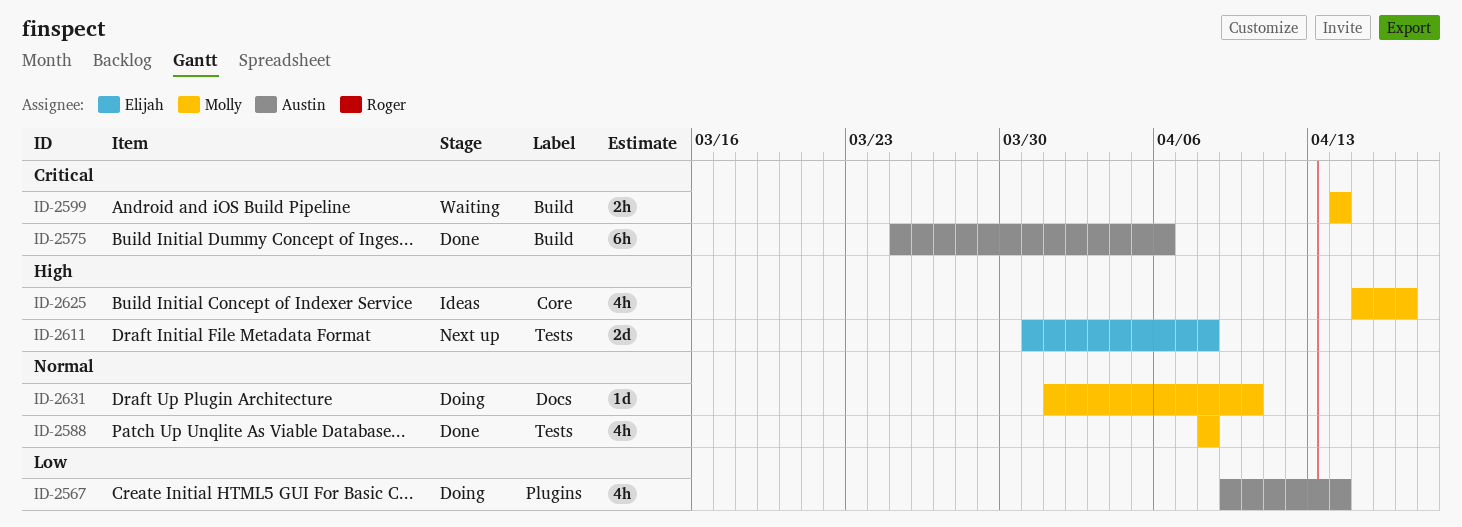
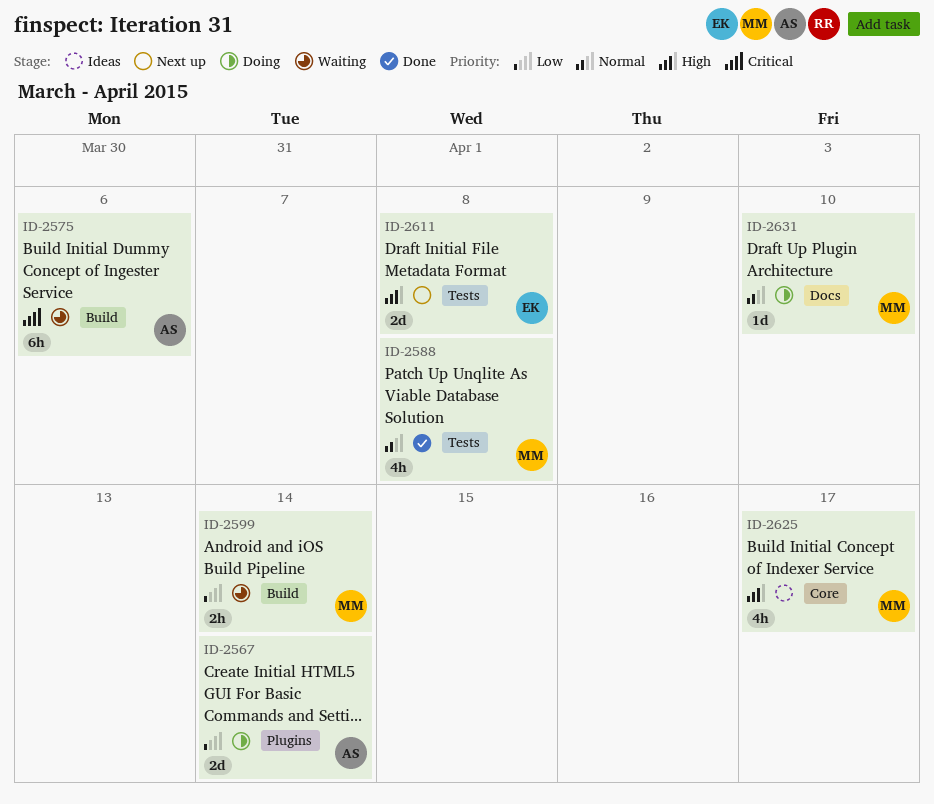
ID-2567, estimate: 4h -> 2d
ID-2575, status: Done -> Waiting
ID-2599, priority: Critical -> Low

